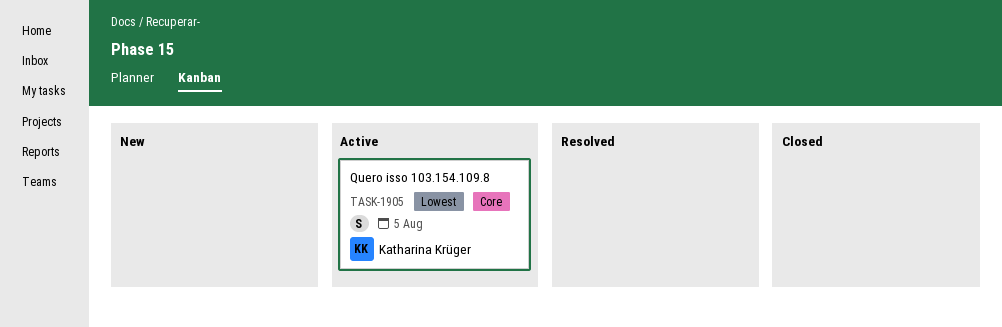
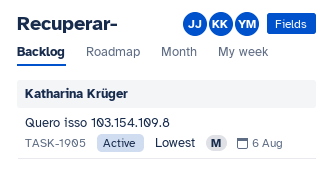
TASK-1905, estimate: S -> M
TASK-1905, due: Aug 5 -> Aug 6

